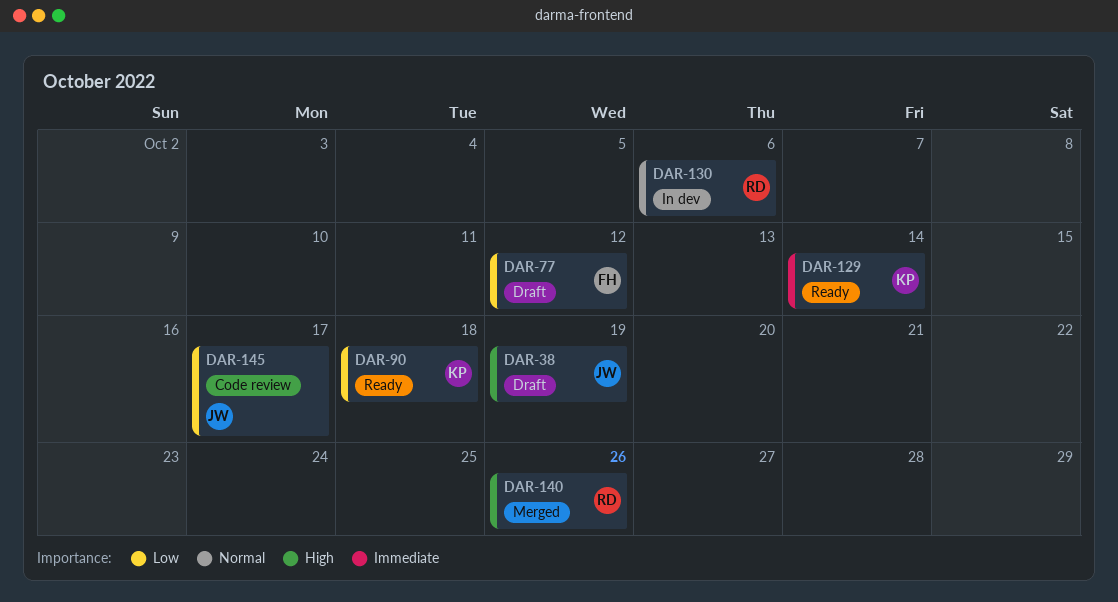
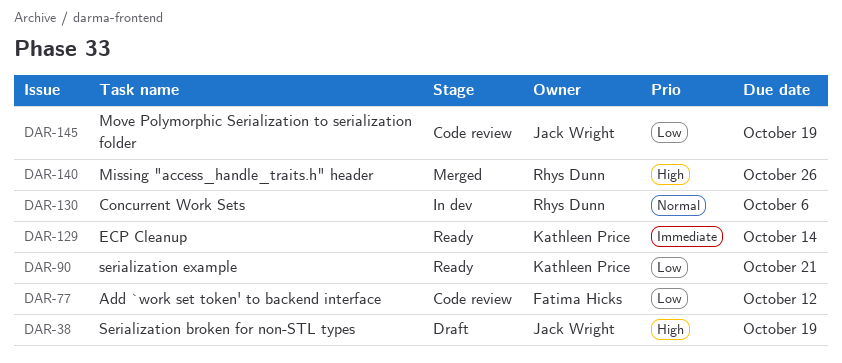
DAR-77, status: Draft -> Code review
DAR-90, due: Oct 18 -> Oct 21
DAR-145, due: Oct 17 -> Oct 19

